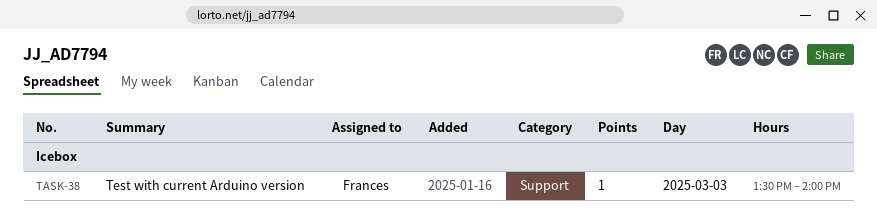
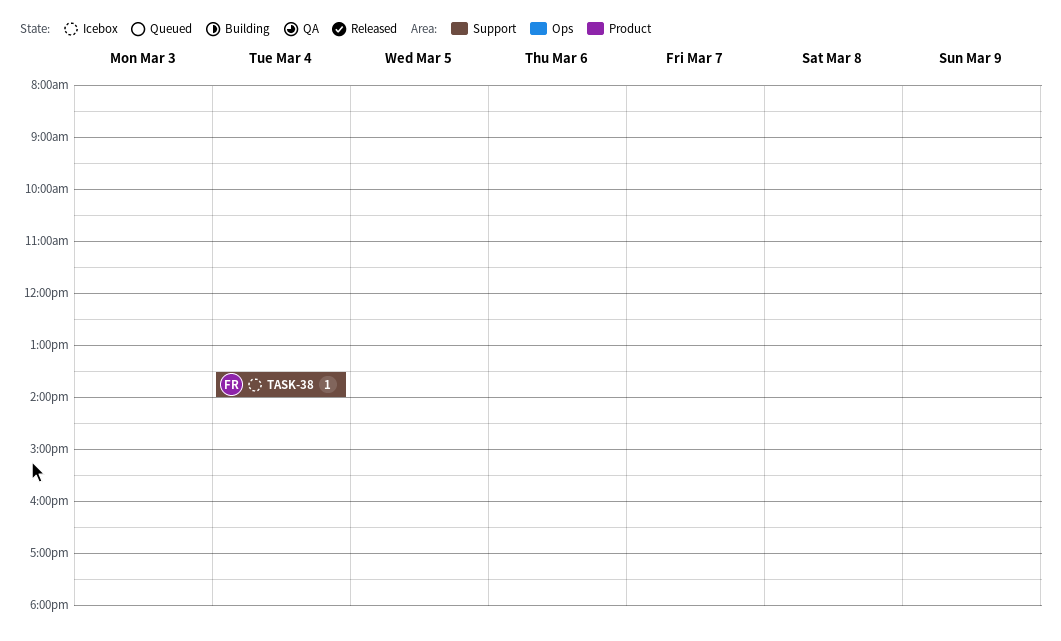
TASK-38, day: Mar 3 -> Mar 4

